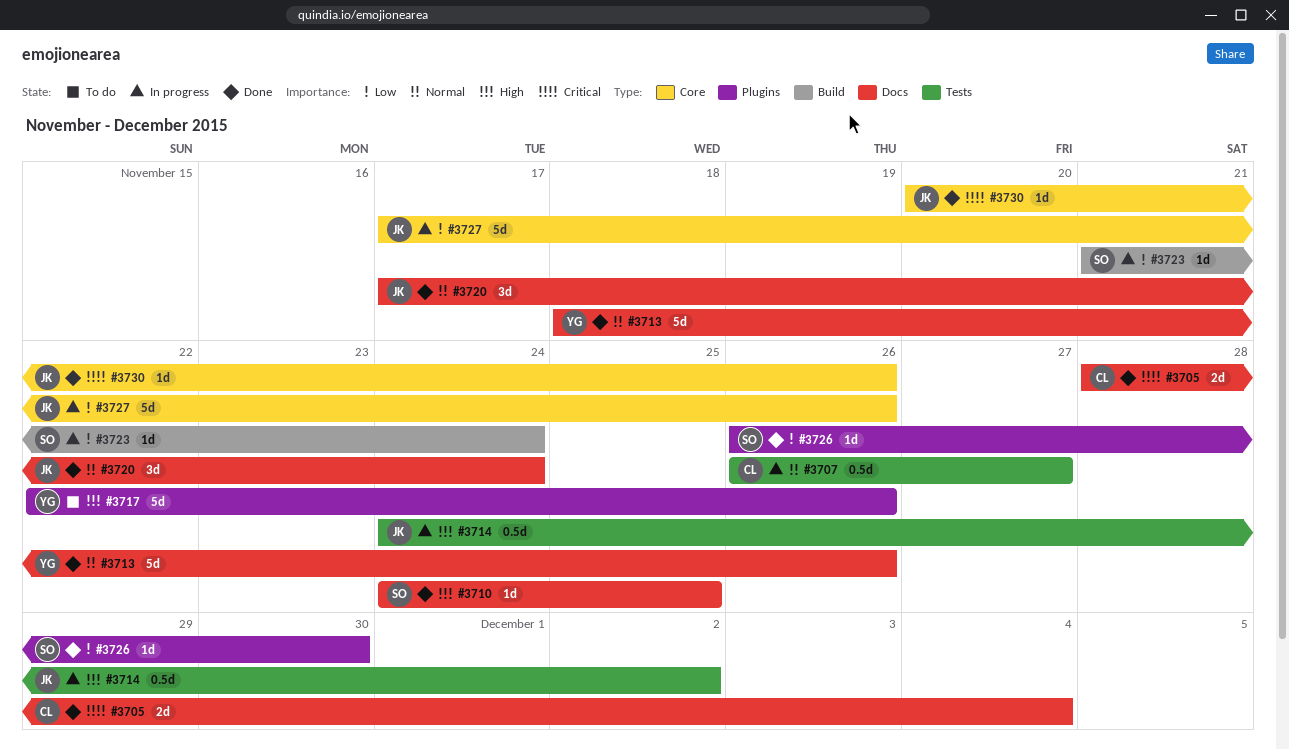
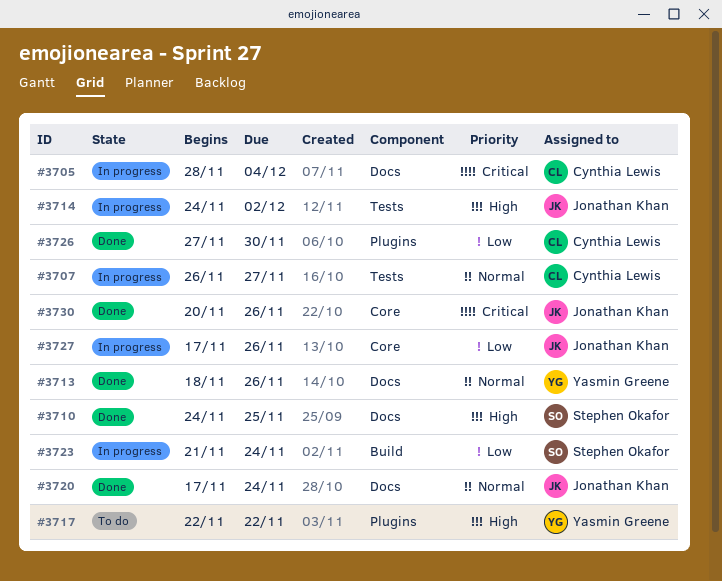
#3705, status: Done -> In progress
#3717, due: Nov 26 -> Nov 22
#3726, owner: Stephen Okafor -> Cynthia Lewis
#3726, start: Nov 26 -> Nov 27

